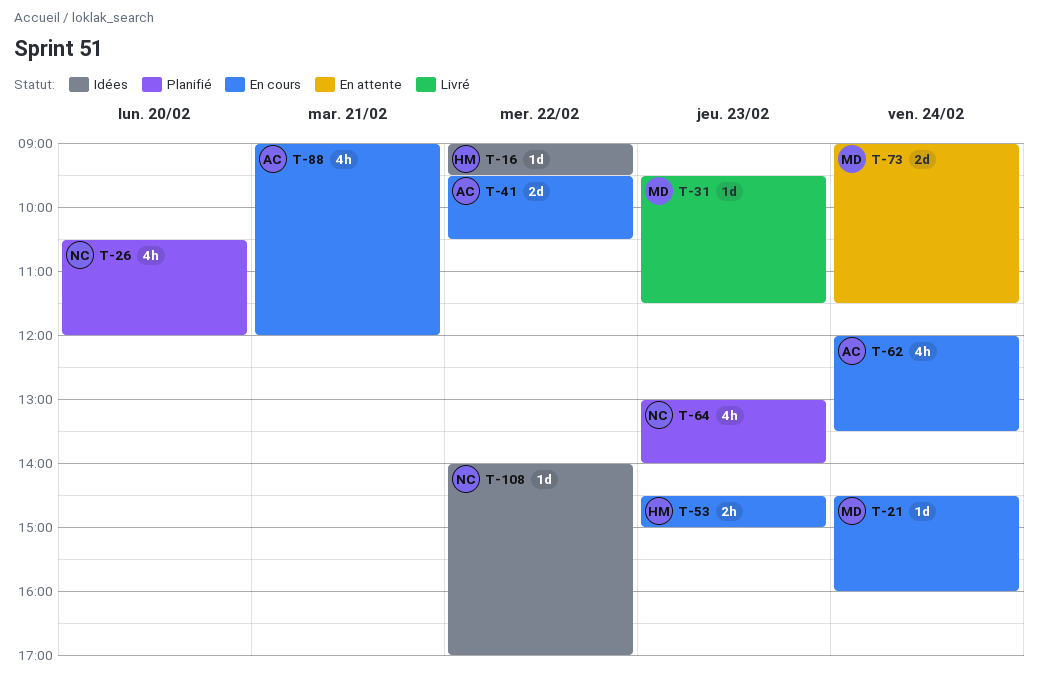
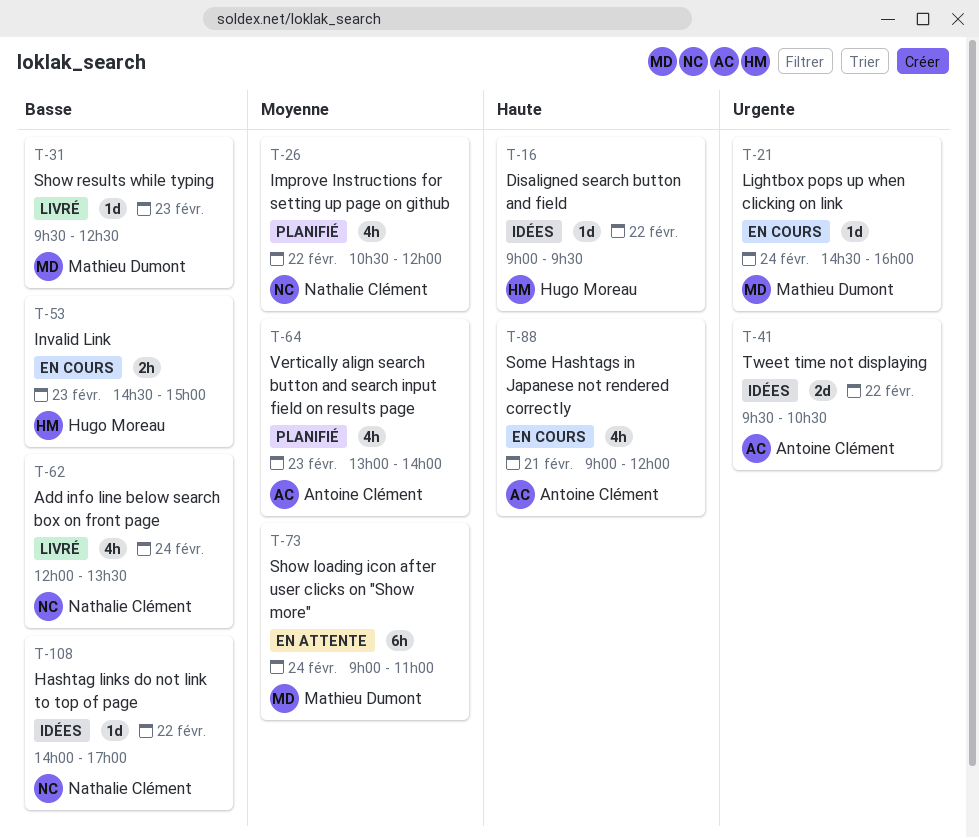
T-26, day: Feb 20 -> Feb 22
T-31, ends: 11:30 -> 12:30
T-41, status: En cours -> Idées
T-62, status: En cours -> Livré
T-62, owner: Antoine Clément -> Nathalie Clément
T-64, owner: Nathalie Clément -> Antoine Clément
T-73, estimate: 2d -> 6h
T-73, ends: 11:30 -> 11:00

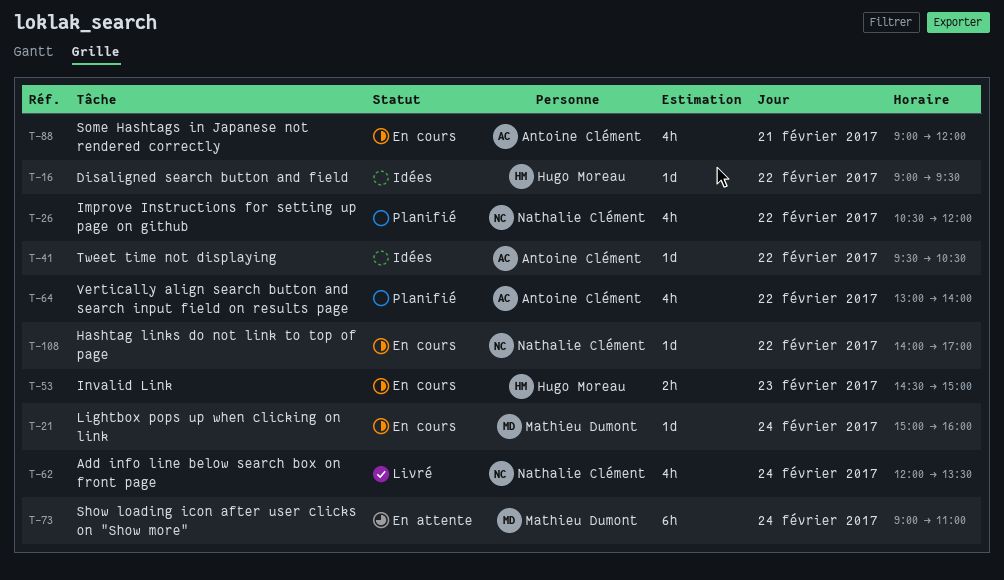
T-21, begins: 14:30 -> 15:00
T-31: present -> none
T-41, estimate: 2d -> 1d
T-64, day: Feb 23 -> Feb 22
T-108, status: Idées -> En cours

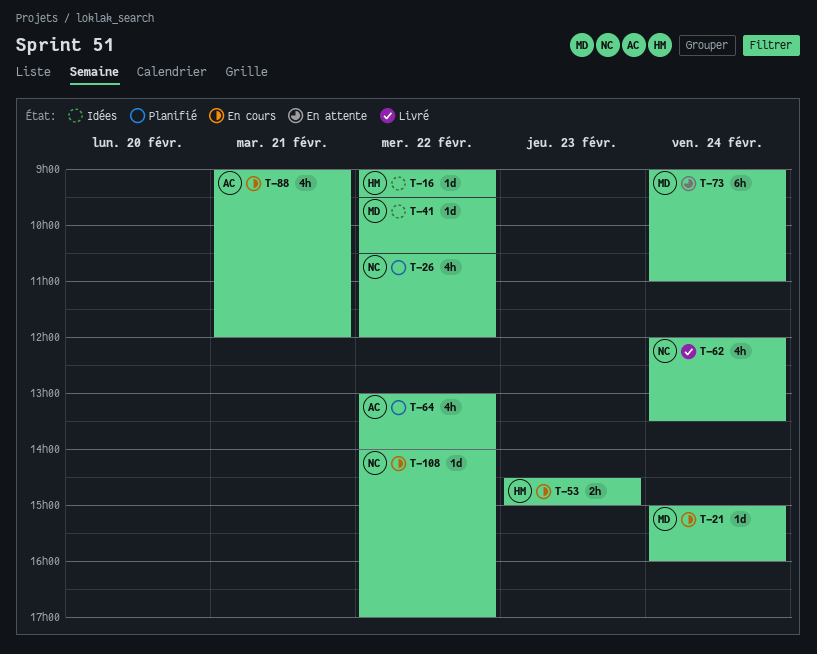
T-41, owner: Antoine Clément -> Mathieu Dumont

